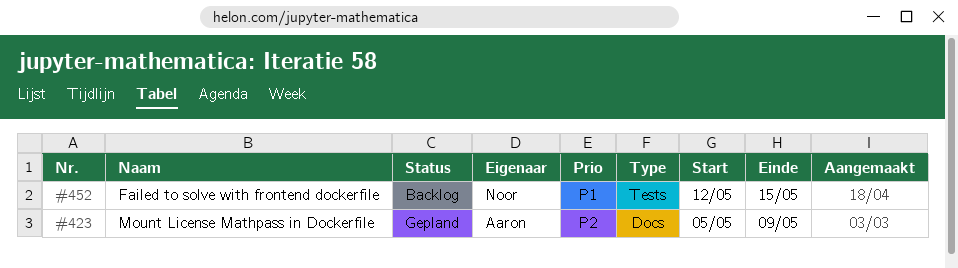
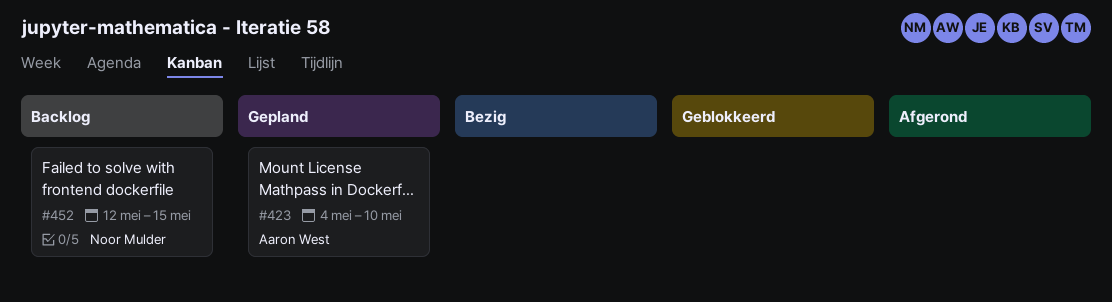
#423, start: May 5 -> May 4
#423, due: May 9 -> May 10

